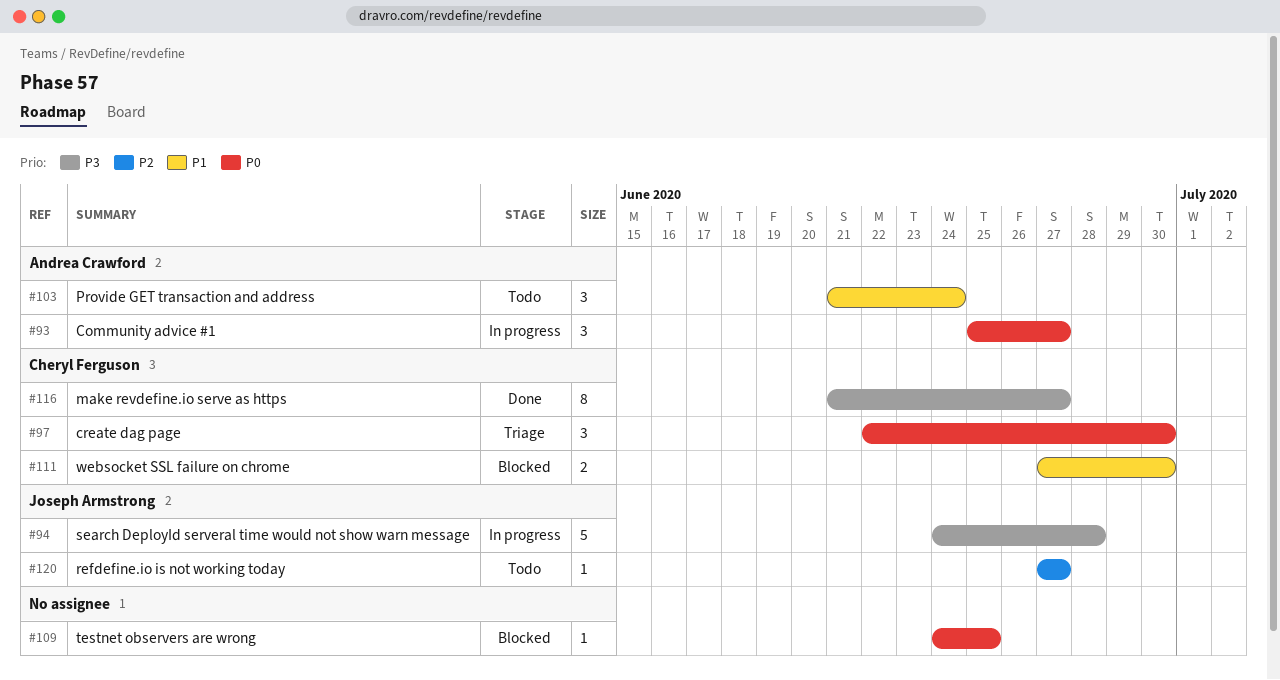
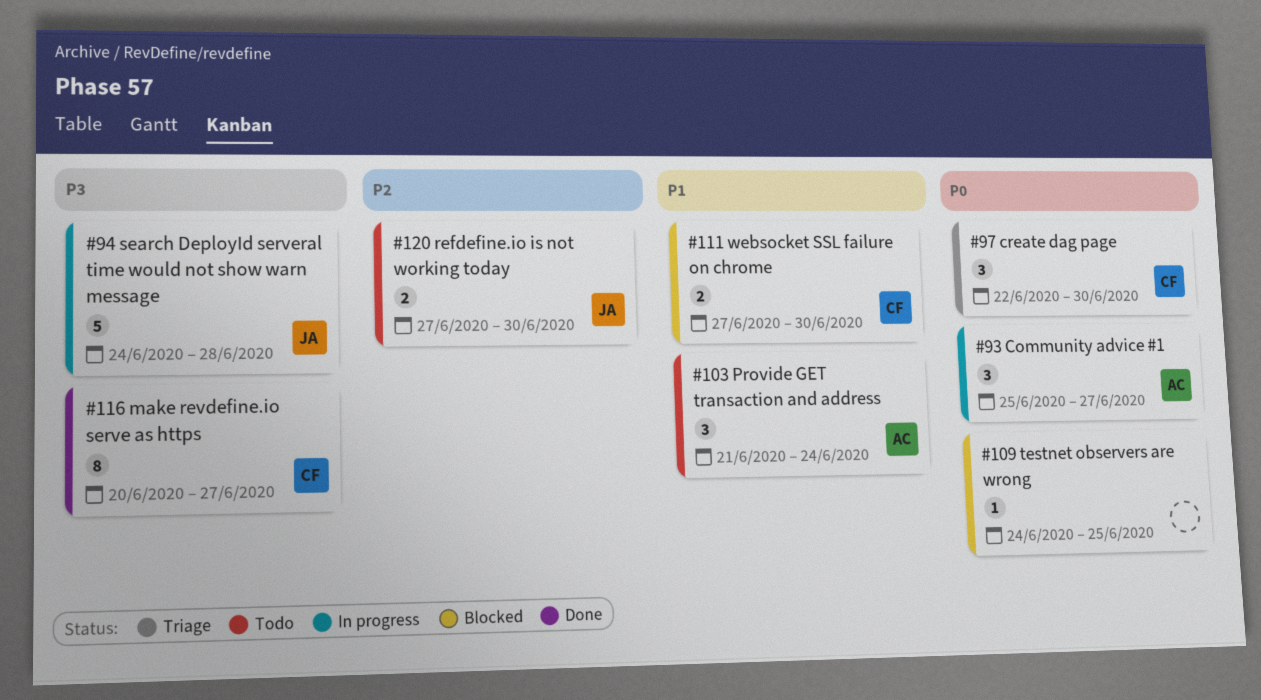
#116, start: Jun 21 -> Jun 20
#120, estimate: 1 -> 2
#120, due: Jun 27 -> Jun 30

